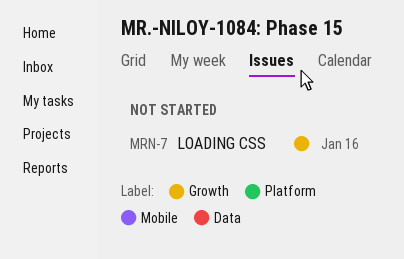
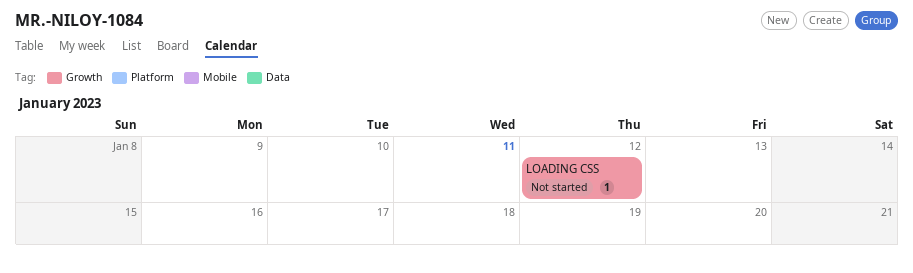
LOADING CSS, due: Jan 16 -> Jan 12

